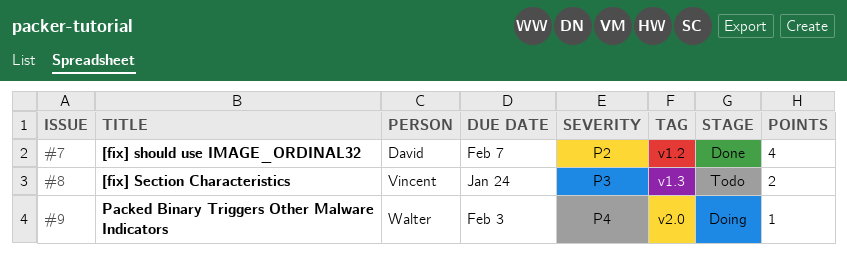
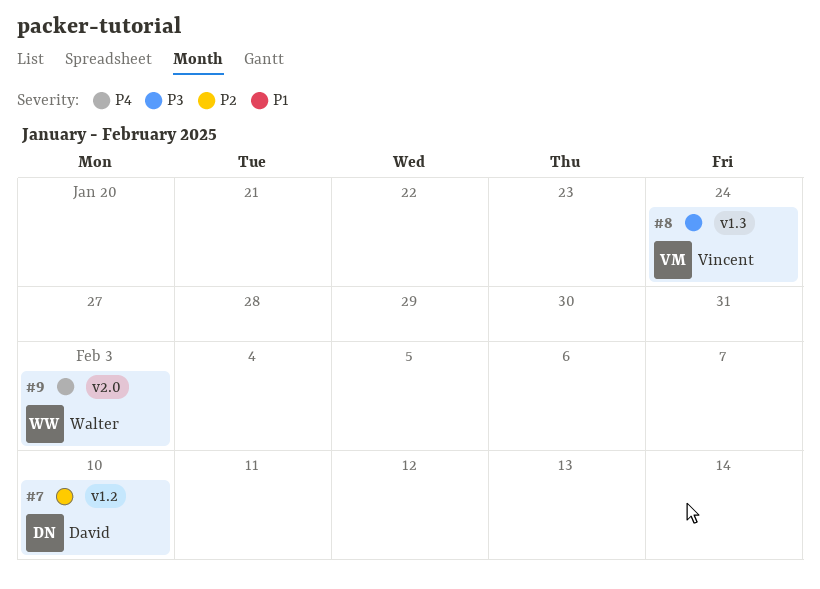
#7, due: Feb 7 -> Feb 10

